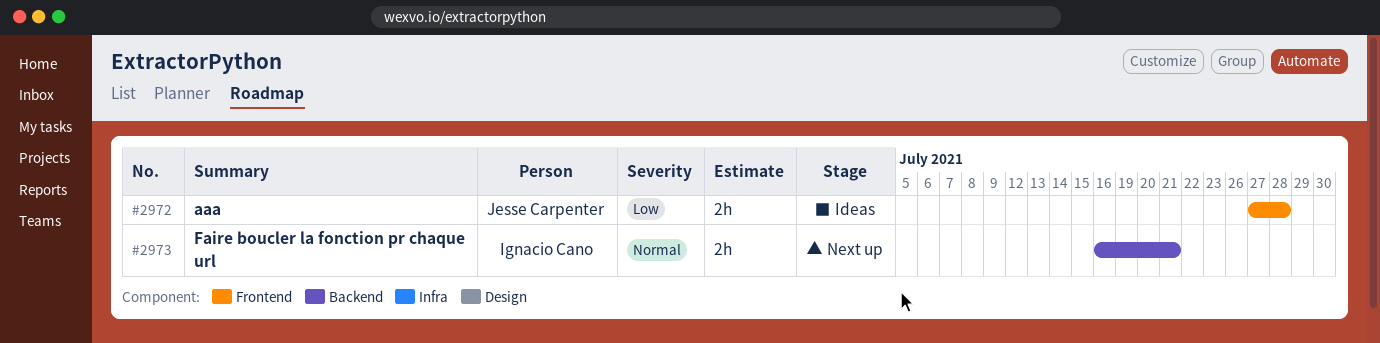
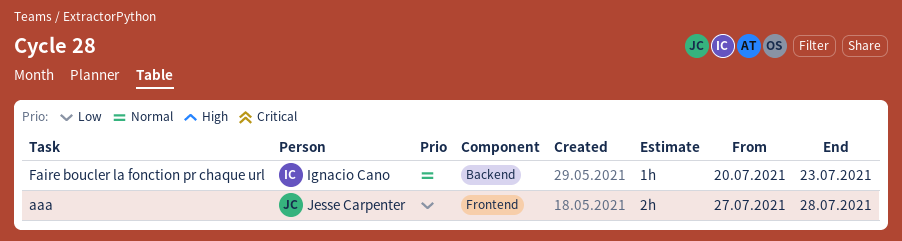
Faire boucler la fonction pr chaque url, estimate: 2h -> 1h
Faire boucler la fonction pr chaque url, start: Jul 16 -> Jul 20
Faire boucler la fonction pr chaque url, due: Jul 21 -> Jul 23

